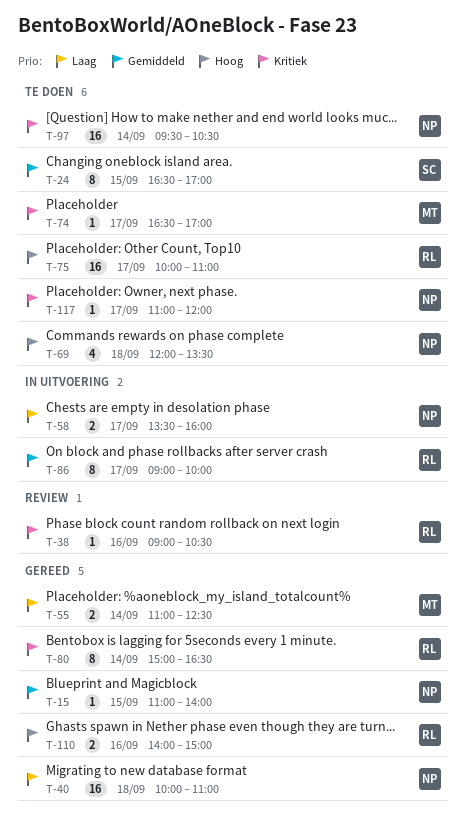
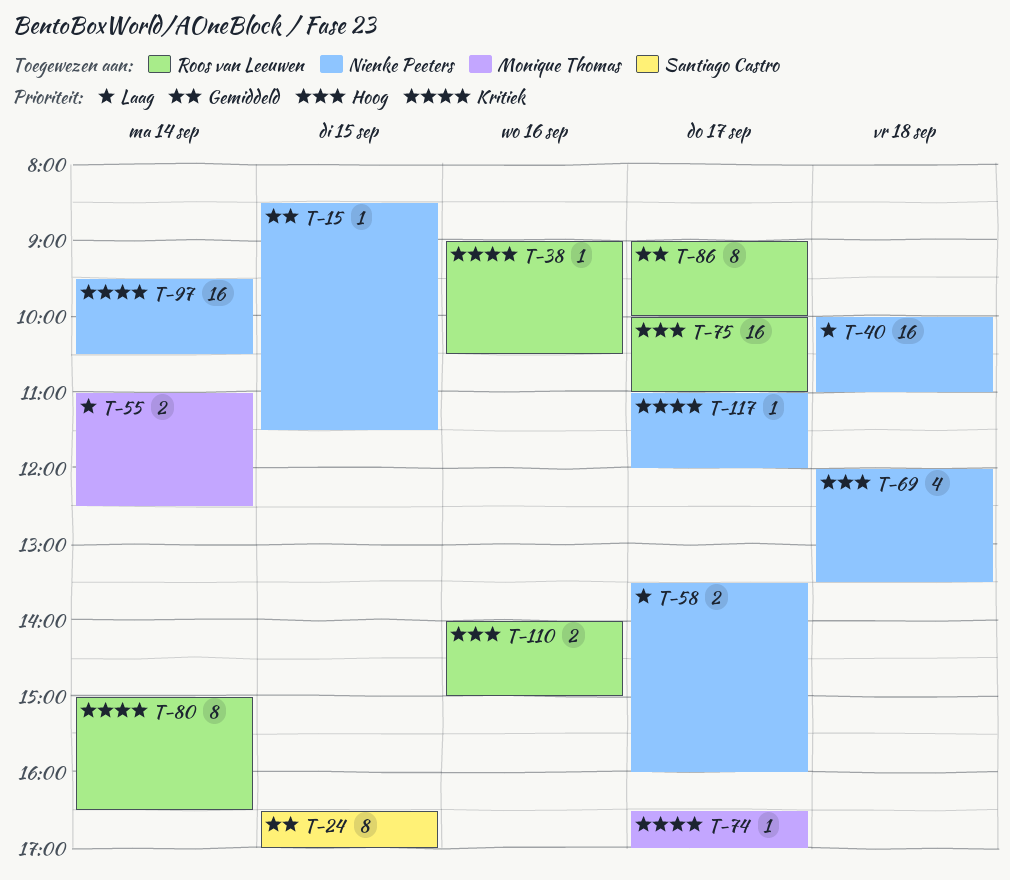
T-15, begins: 11:00 -> 08:30
T-15, ends: 14:00 -> 11:30

